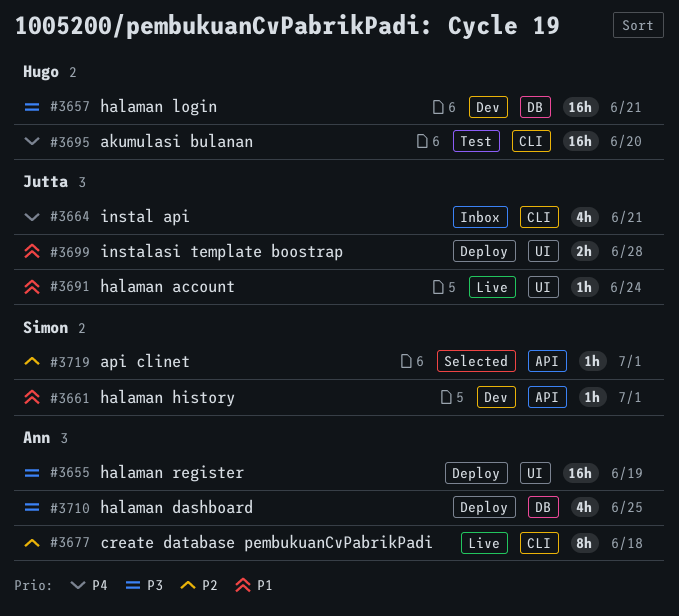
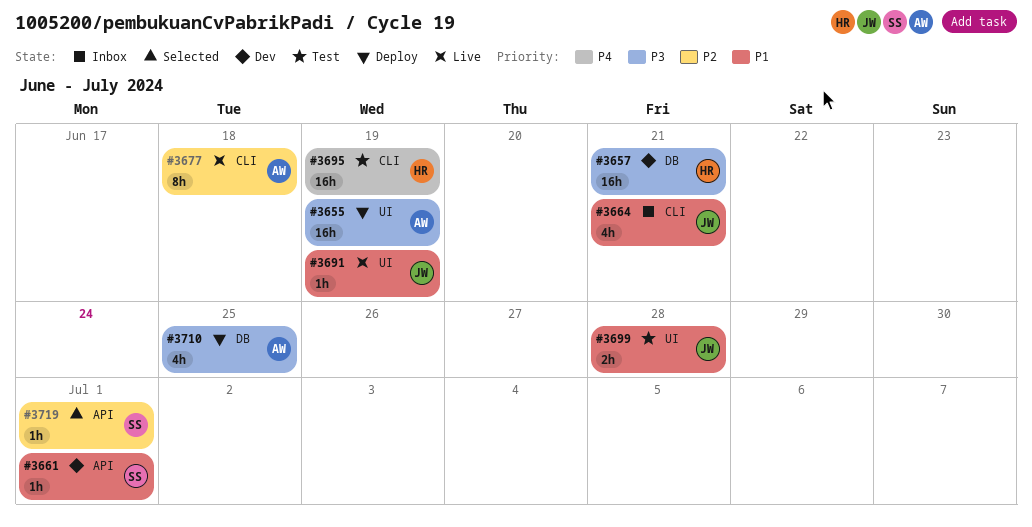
#3664, priority: P4 -> P1
#3691, due: Jun 24 -> Jun 19
#3695, due: Jun 20 -> Jun 19
#3699, status: Deploy -> Test

